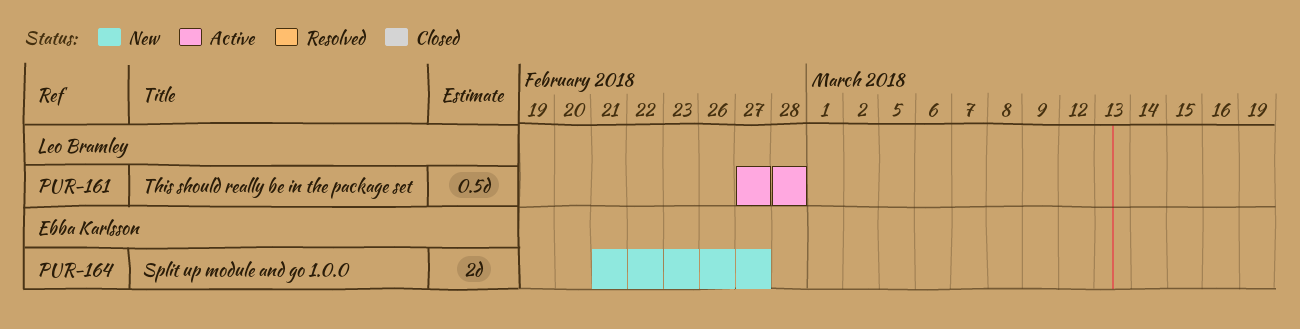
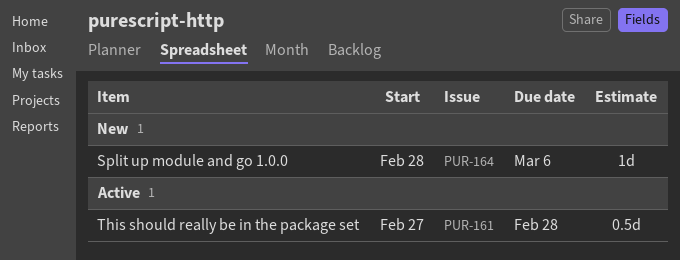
PUR-164, estimate: 2d -> 1d
PUR-164, start: Feb 21 -> Feb 28
PUR-164, due: Feb 27 -> Mar 6

